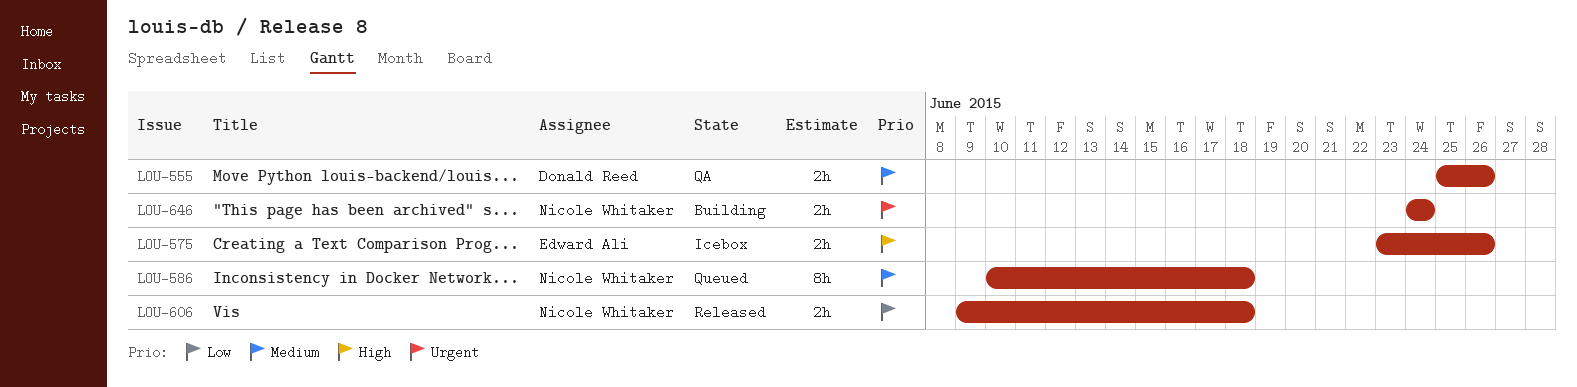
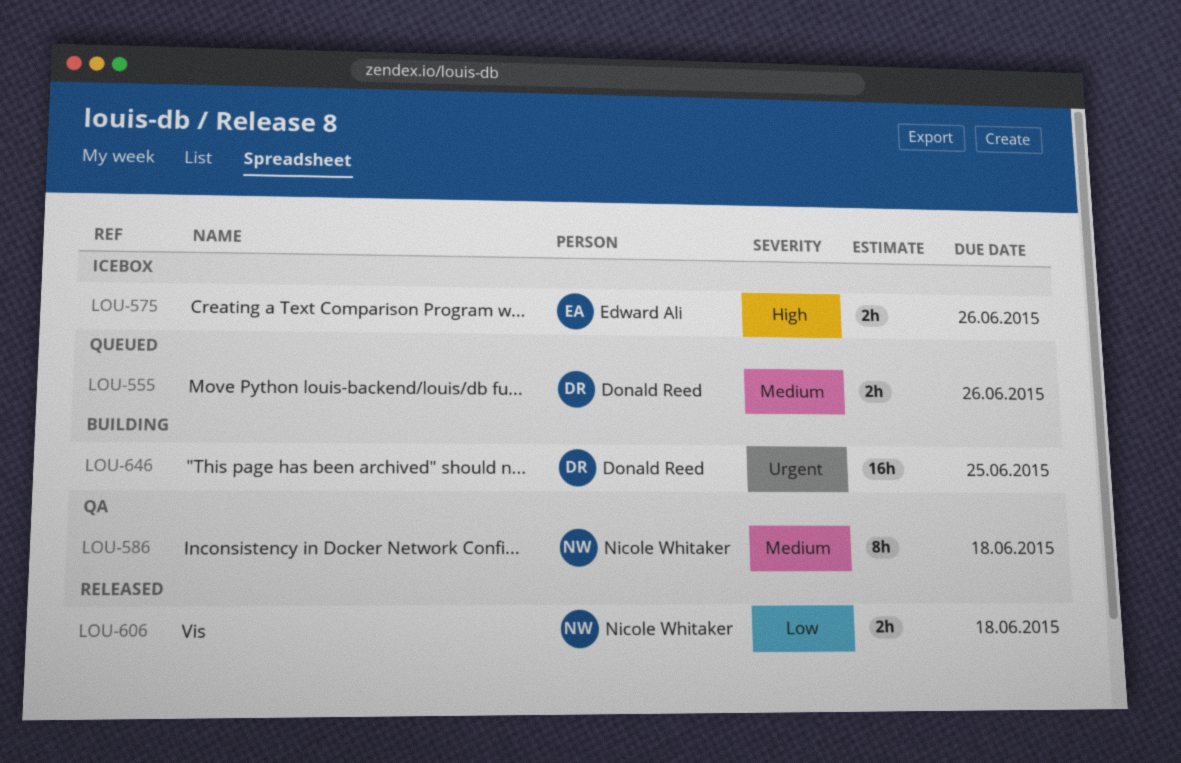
LOU-555, status: QA -> Queued
LOU-586, status: Queued -> QA
LOU-646, owner: Nicole Whitaker -> Donald Reed
LOU-646, estimate: 2h -> 16h
LOU-646, due: Jun 24 -> Jun 25

